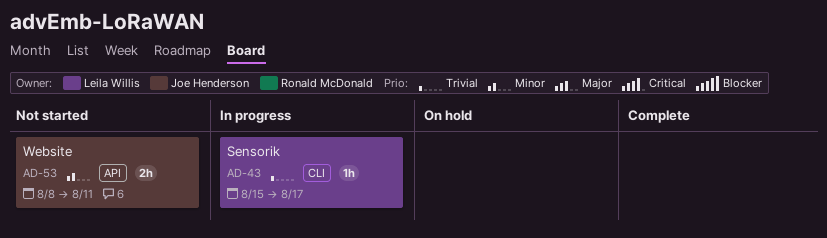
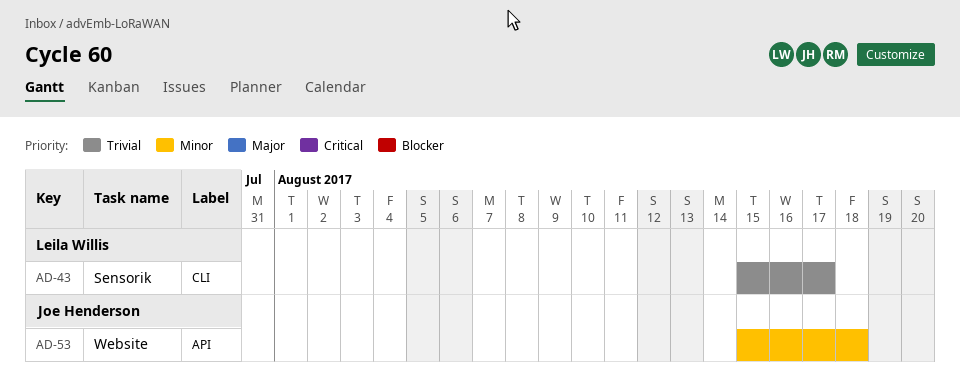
AD-53, start: Aug 8 -> Aug 15
AD-53, due: Aug 11 -> Aug 18

